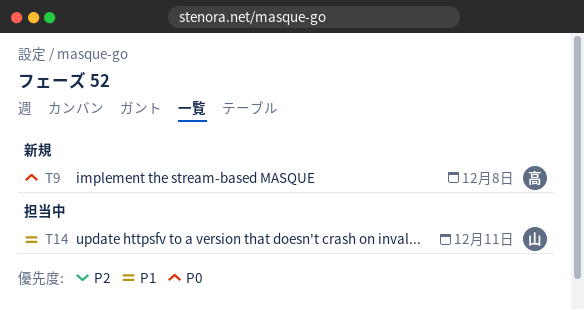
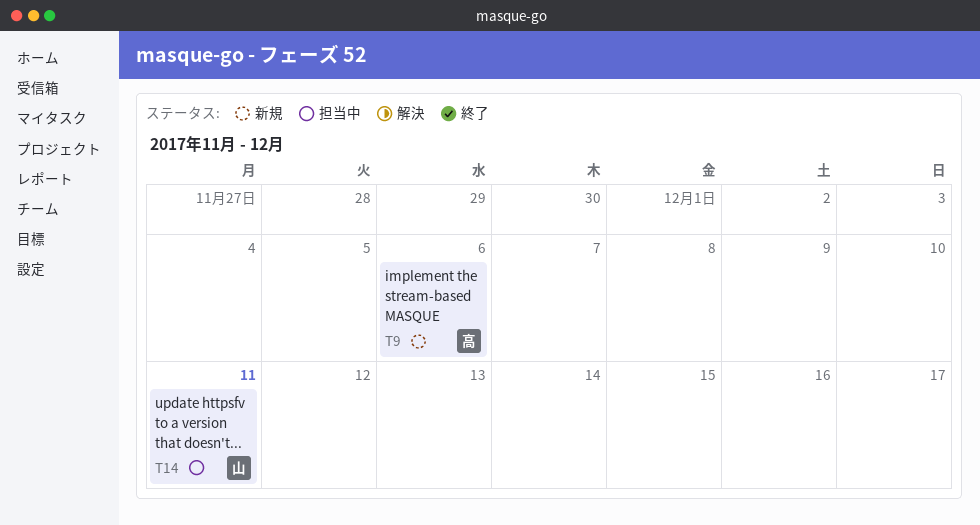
T9, due: Dec 8 -> Dec 6

